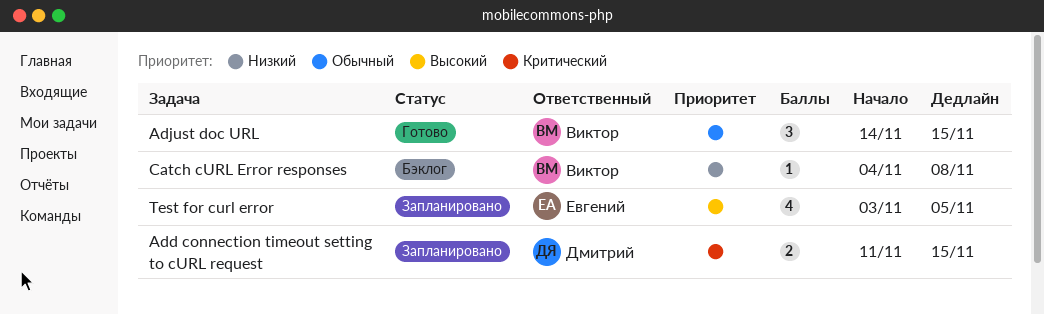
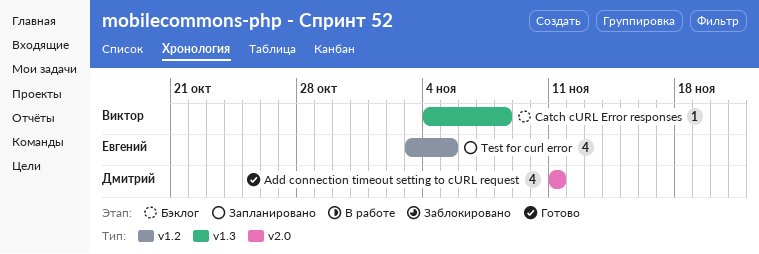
Add connection timeout setting to cURL request, status: Запланировано -> Готово
Add connection timeout setting to cURL request, estimate: 2 -> 4
Add connection timeout setting to cURL request, due: Nov 15 -> Nov 11
Adjust doc URL: present -> none

